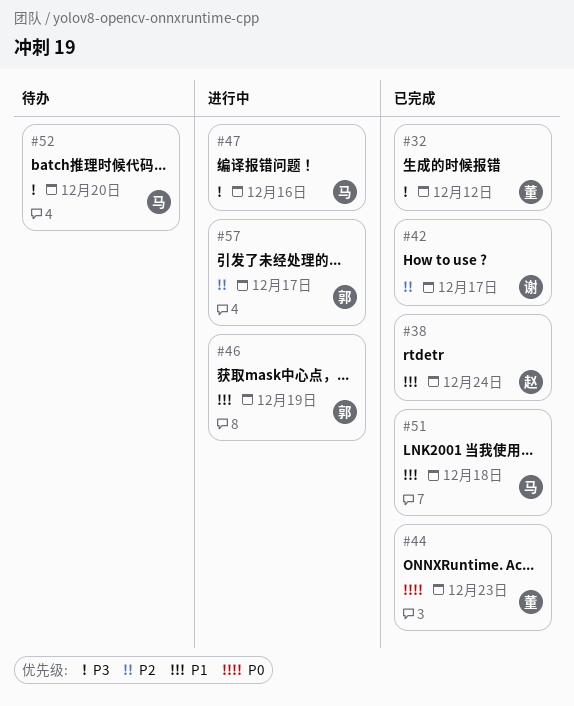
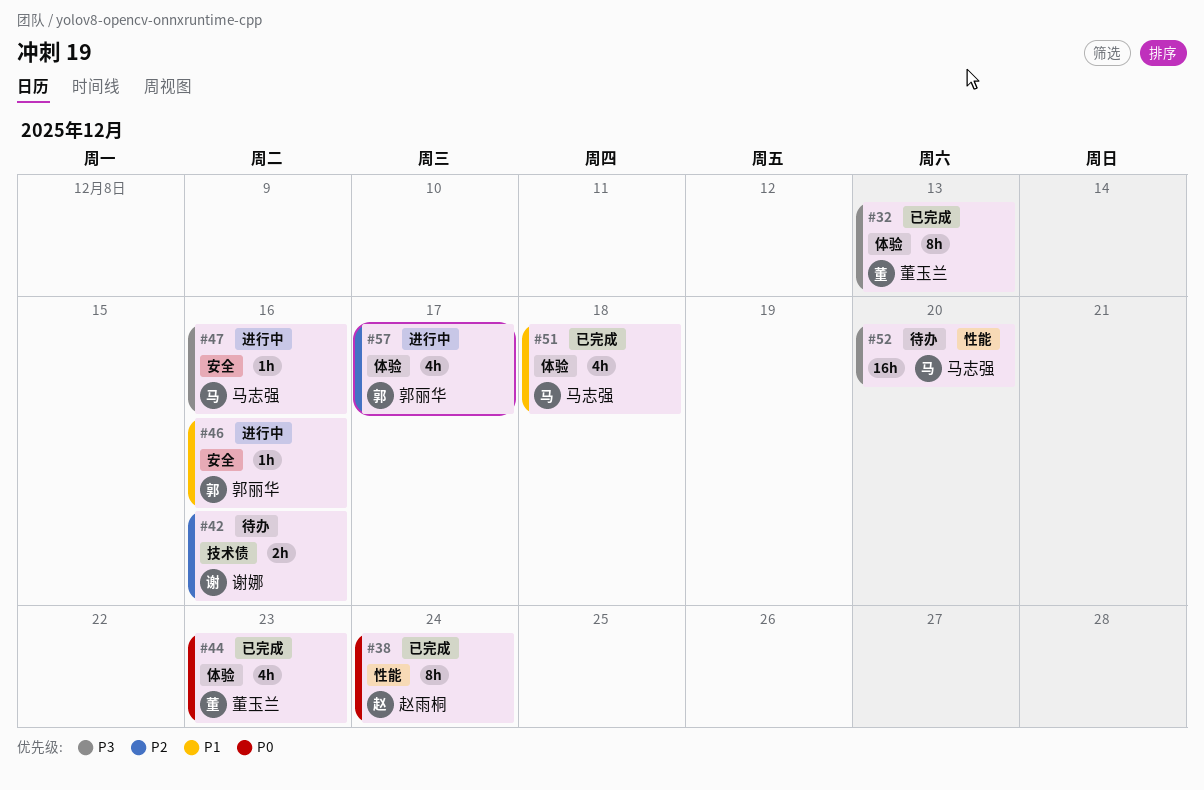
#32, due: Dec 12 -> Dec 13
#38, priority: P1 -> P0
#42, status: 已完成 -> 待办
#42, due: Dec 17 -> Dec 16
#46, due: Dec 19 -> Dec 16

